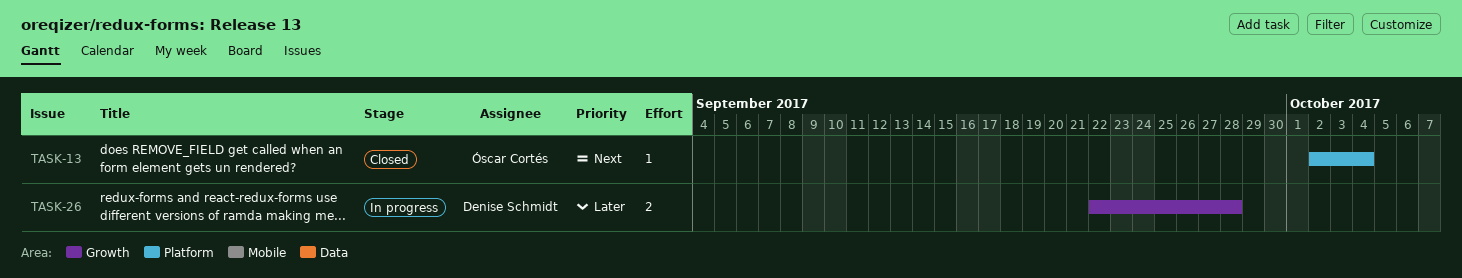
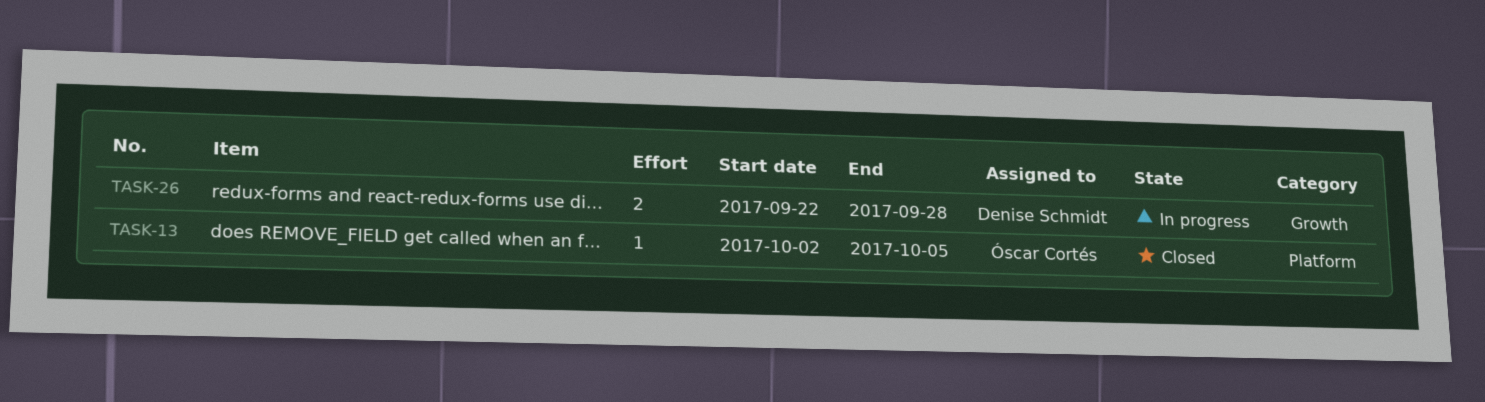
TASK-13, due: Oct 4 -> Oct 5

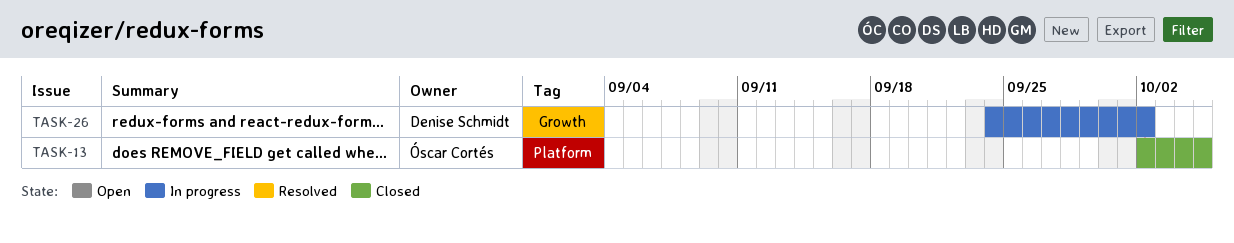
TASK-26, start: Sep 22 -> Sep 24
TASK-26, due: Sep 28 -> Oct 2

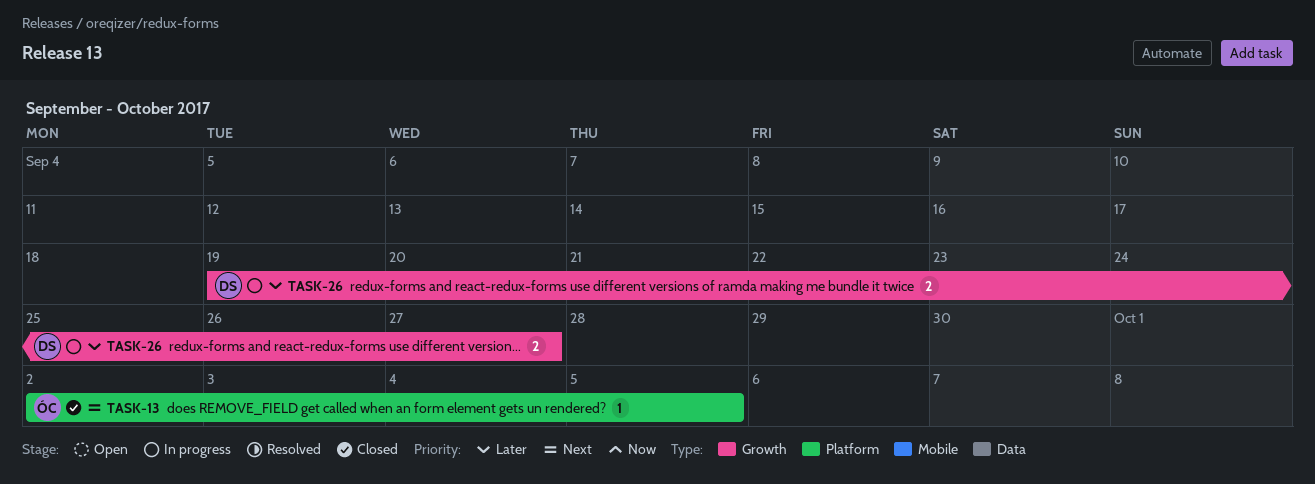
TASK-26, start: Sep 24 -> Sep 19
TASK-26, due: Oct 2 -> Sep 27

